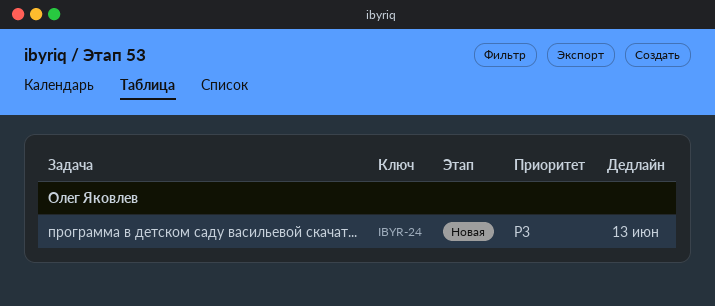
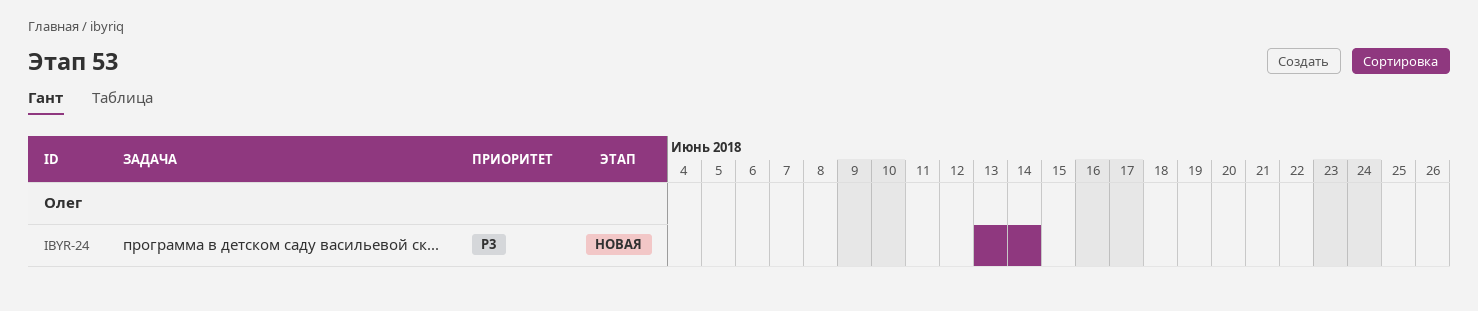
IBYR-24, due: Jun 13 -> Jun 14

